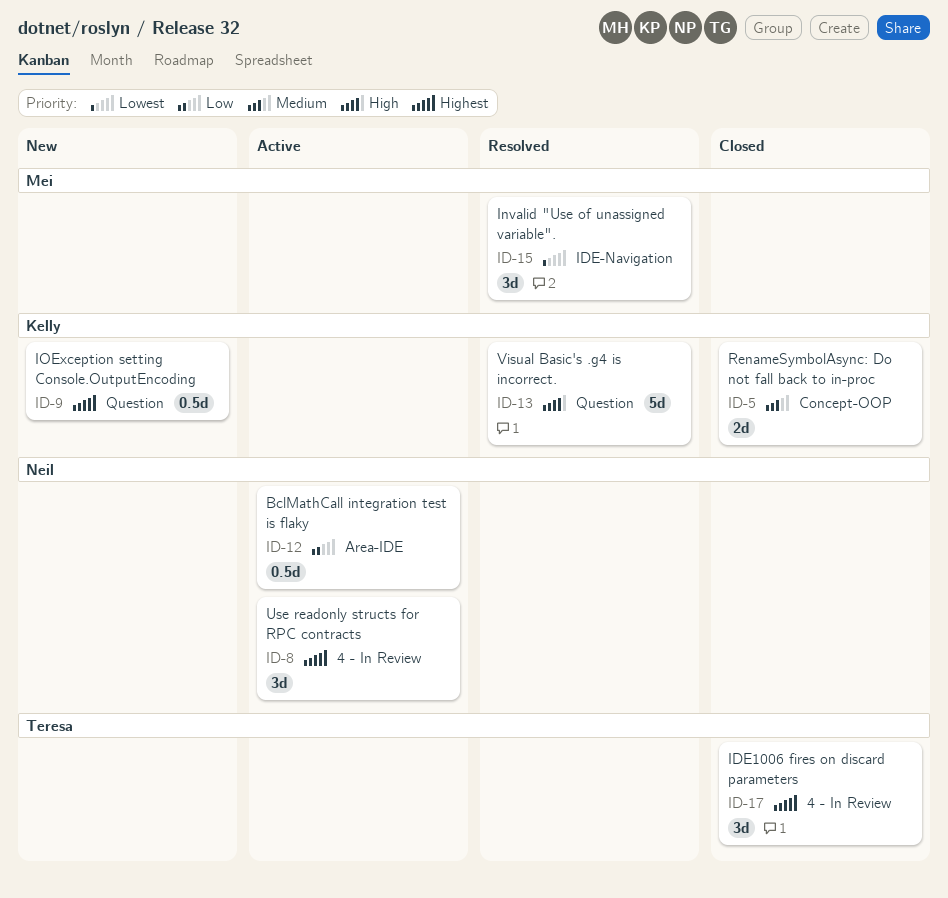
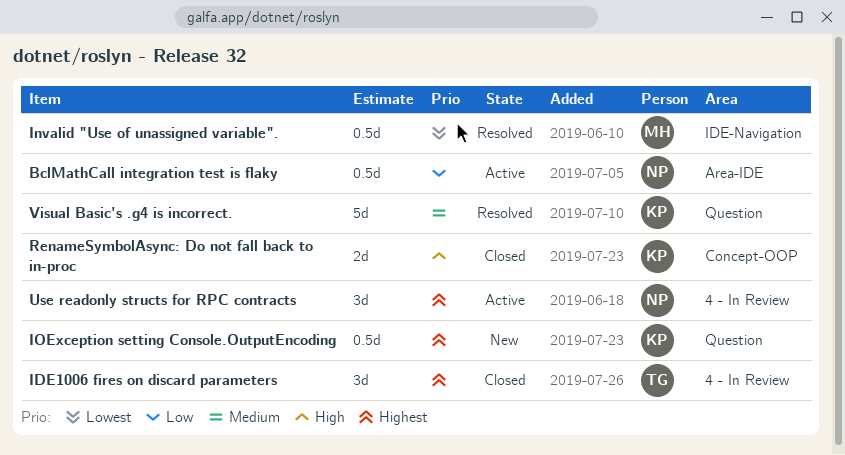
Invalid "Use of unassigned variable"., estimate: 3d -> 0.5d
RenameSymbolAsync: Do not fall back to in-proc, priority: Medium -> High
Visual Basic's .g4 is incorrect., priority: High -> Medium

